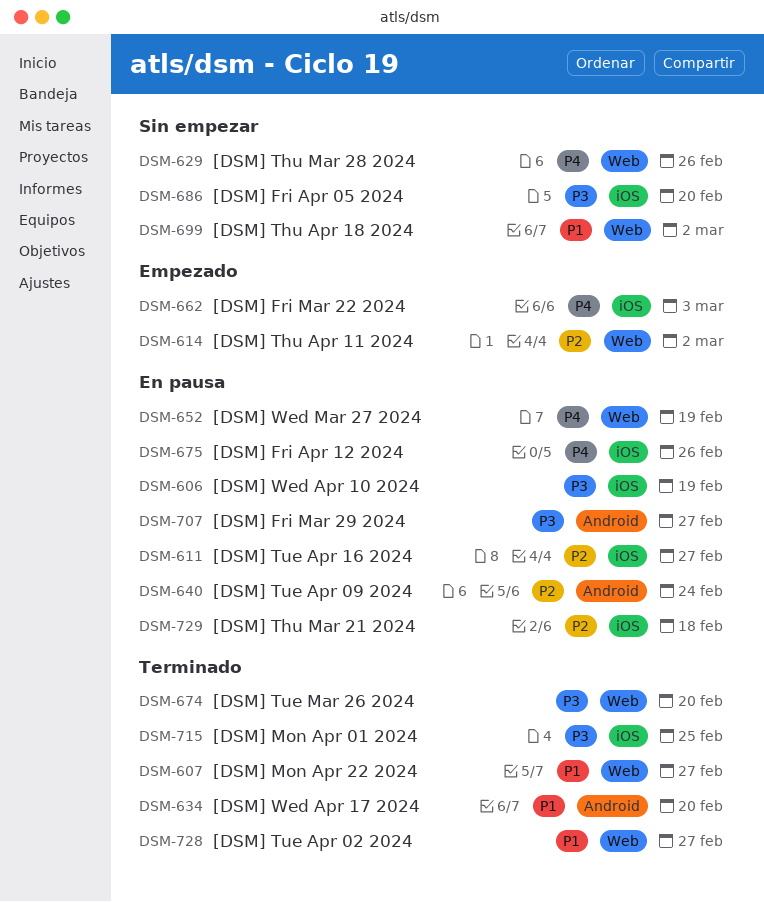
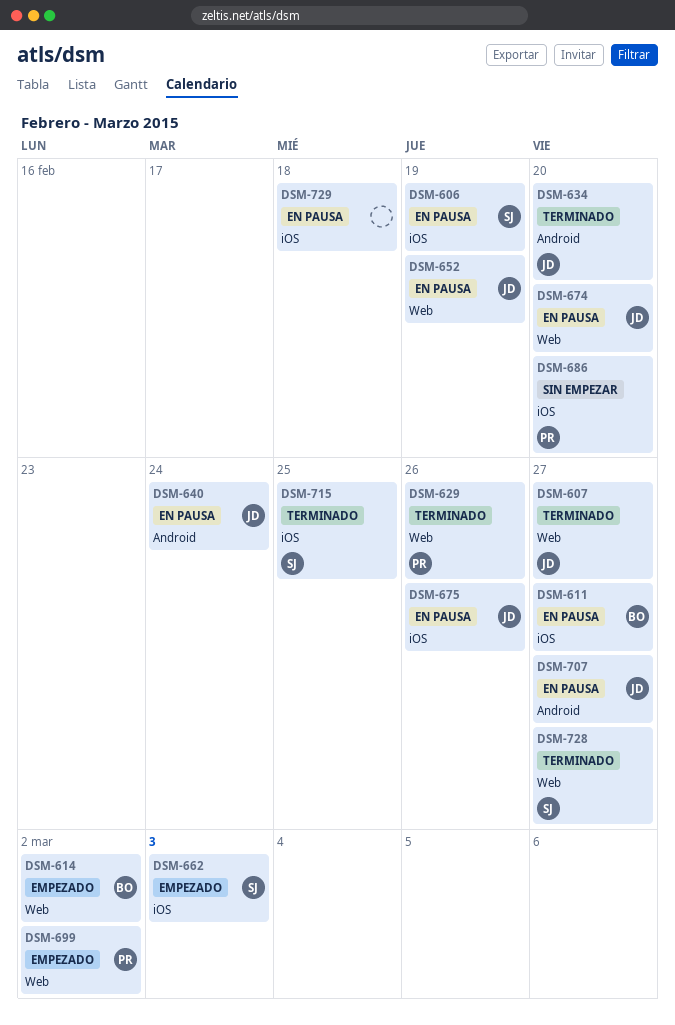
DSM-629, status: Sin empezar -> Terminado
DSM-674, status: Terminado -> En pausa
DSM-699, status: Sin empezar -> Empezado

